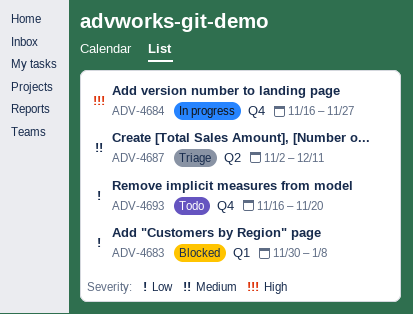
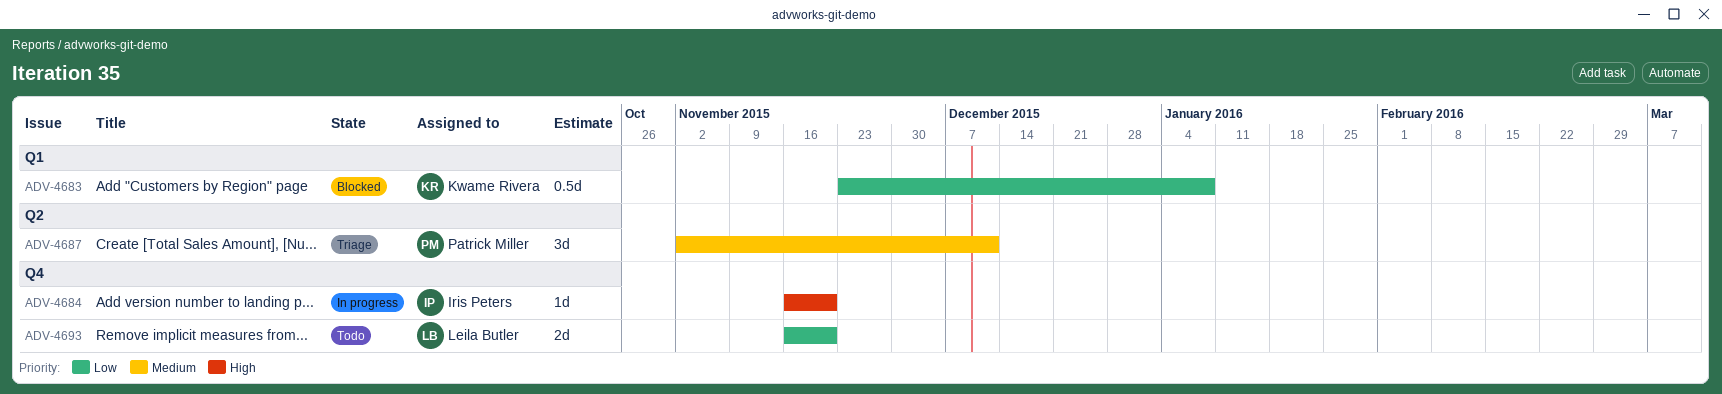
ADV-4683, start: Nov 30 -> Nov 23
ADV-4684, due: Nov 27 -> Nov 20

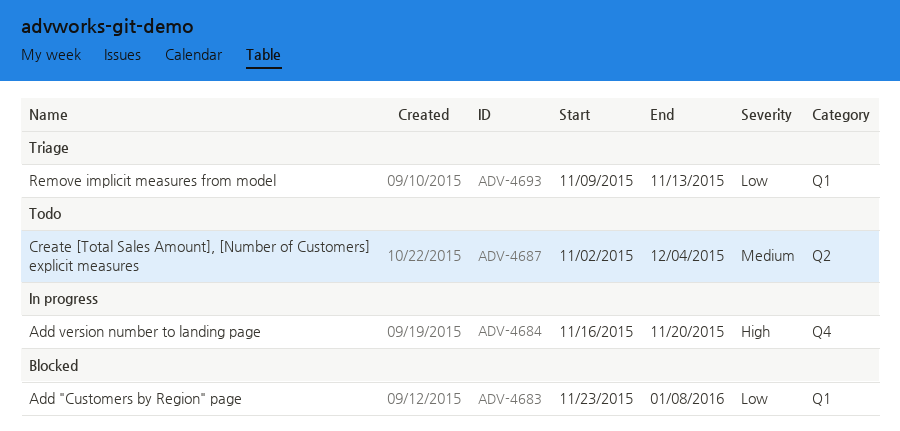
ADV-4687, status: Triage -> Todo
ADV-4687, due: Dec 11 -> Dec 4
ADV-4693, status: Todo -> Triage
ADV-4693, label: Q4 -> Q1
ADV-4693, start: Nov 16 -> Nov 9
ADV-4693, due: Nov 20 -> Nov 13

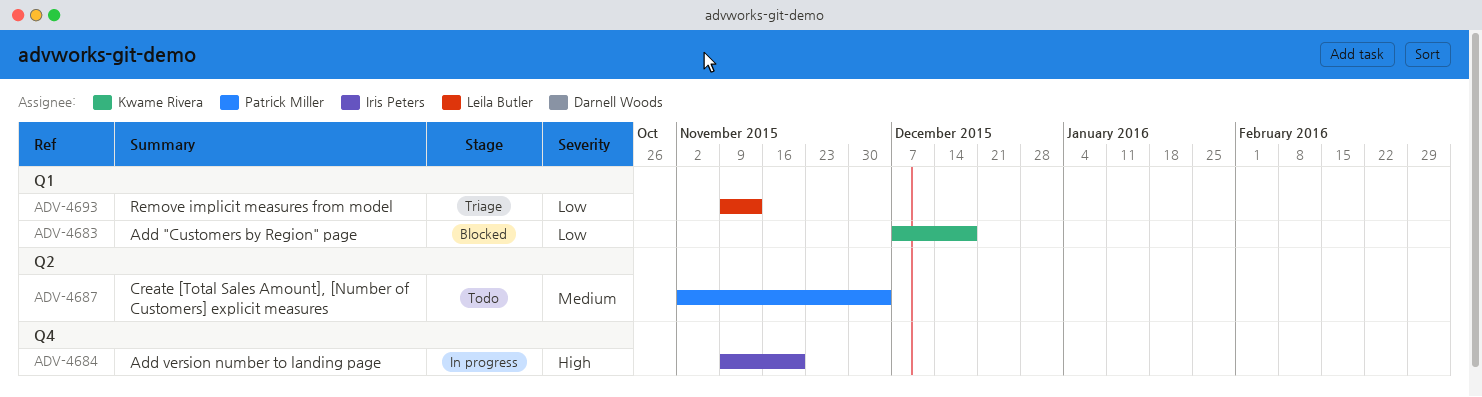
ADV-4683, start: Nov 23 -> Dec 7
ADV-4683, due: Jan 8 -> Dec 18
ADV-4684, start: Nov 16 -> Nov 9

